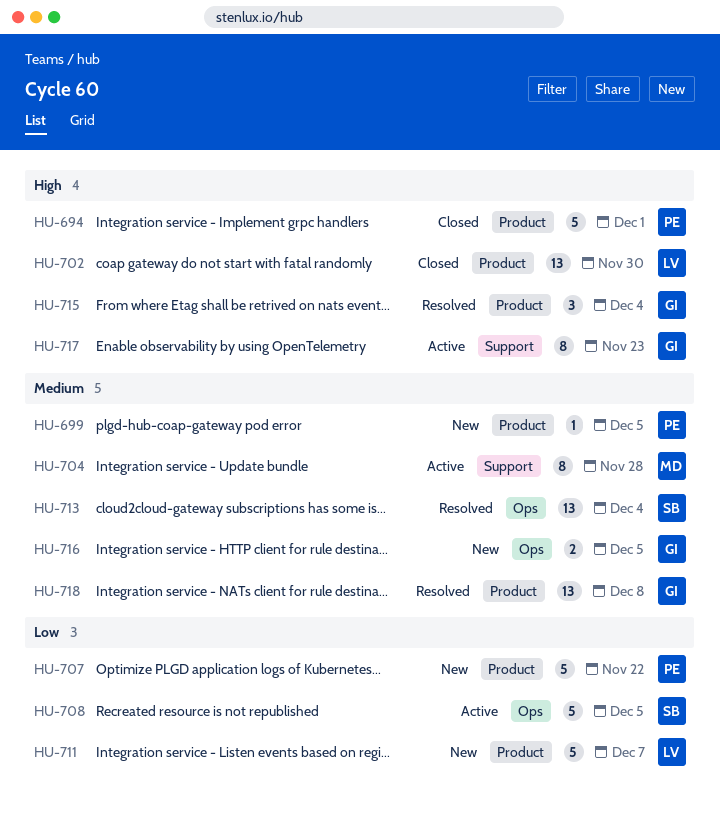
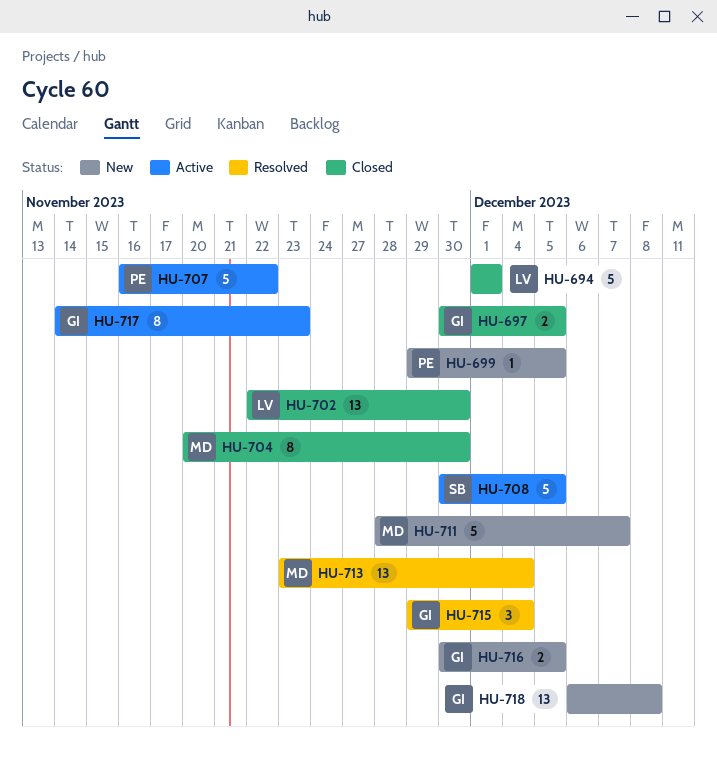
HU-694, owner: PE -> LV
HU-697: none -> present
HU-704, status: Active -> Closed
HU-704, due: Nov 28 -> Nov 30
HU-707, status: New -> Active
HU-711, owner: LV -> MD
HU-713, owner: SB -> MD
HU-718, status: Resolved -> New

